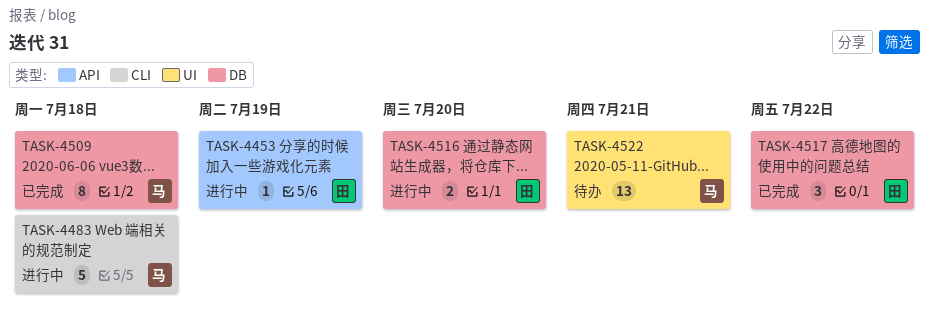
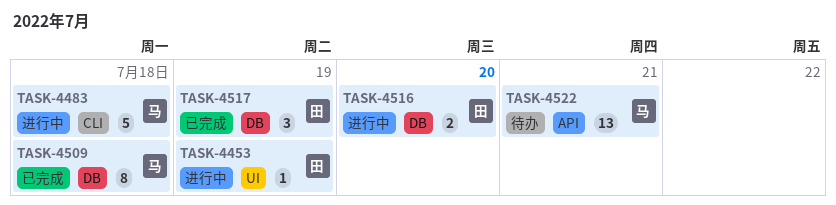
TASK-4453, label: API -> UI
TASK-4517, due: Jul 22 -> Jul 19
TASK-4522, label: UI -> API

